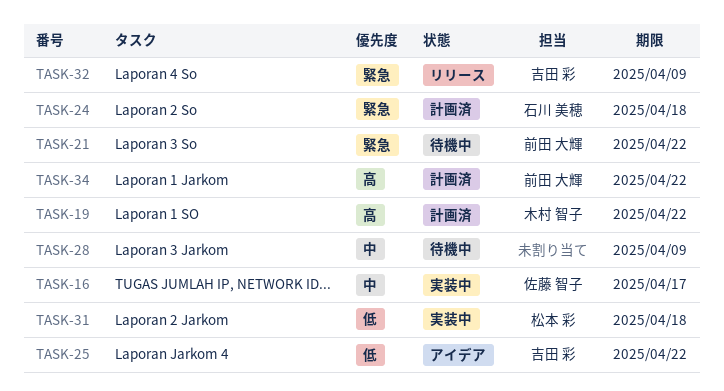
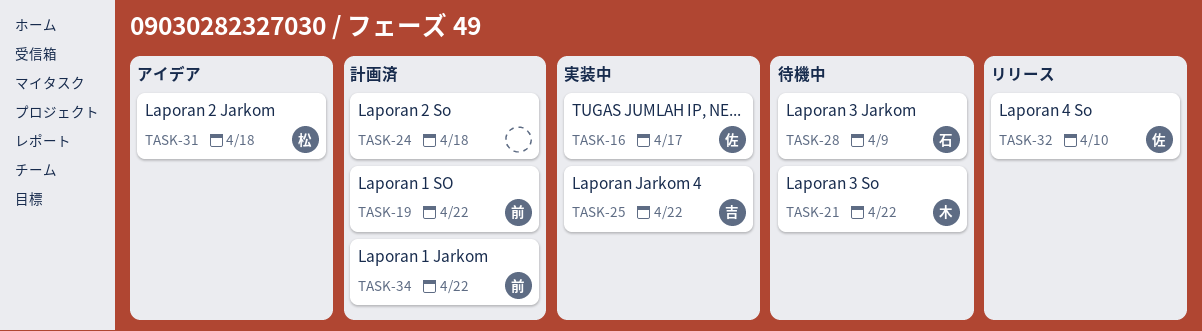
TASK-19, owner: 木村 智子 -> 前田 大輝
TASK-21, owner: 前田 大輝 -> 木村 智子
TASK-24, owner: 石川 美穂 -> none
TASK-25, status: アイデア -> 実装中
TASK-28, owner: none -> 石川 美穂
TASK-31, status: 実装中 -> アイデア
TASK-32, owner: 吉田 彩 -> 佐藤 智子
TASK-32, due: Apr 9 -> Apr 10

